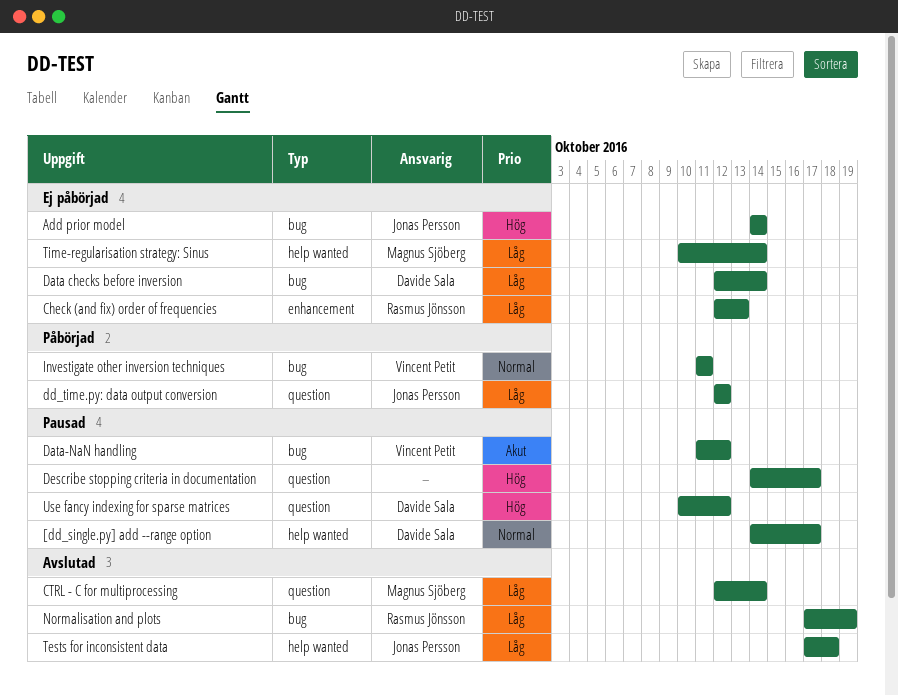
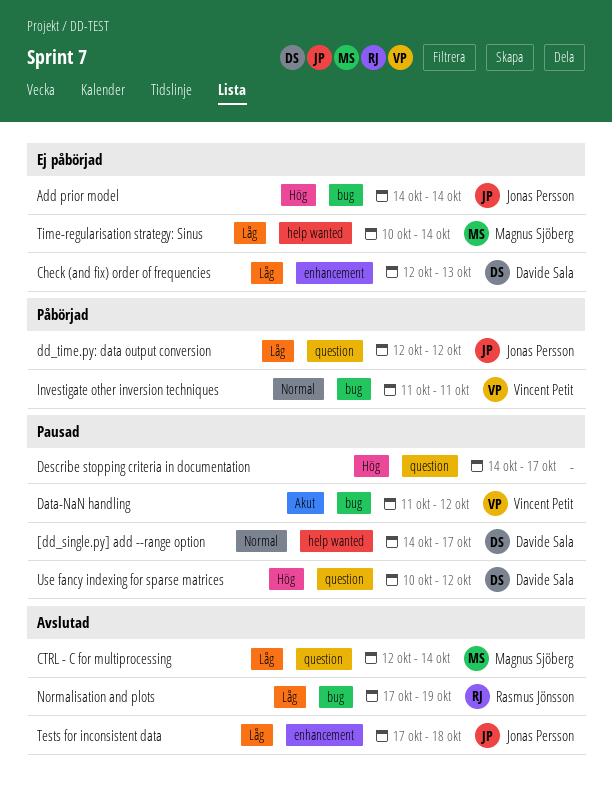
Check (and fix) order of frequencies, owner: Rasmus Jönsson -> Davide Sala
Data checks before inversion: present -> none
Tests for inconsistent data, label: help wanted -> enhancement

